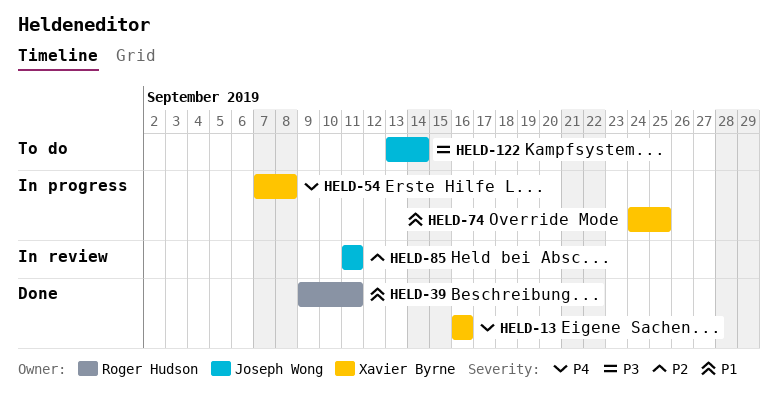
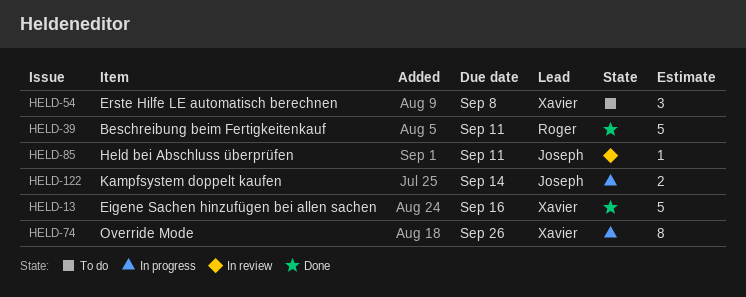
HELD-54, status: In progress -> To do
HELD-74, due: Sep 25 -> Sep 26
HELD-122, status: To do -> In progress

